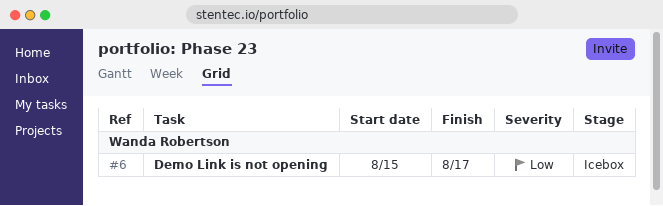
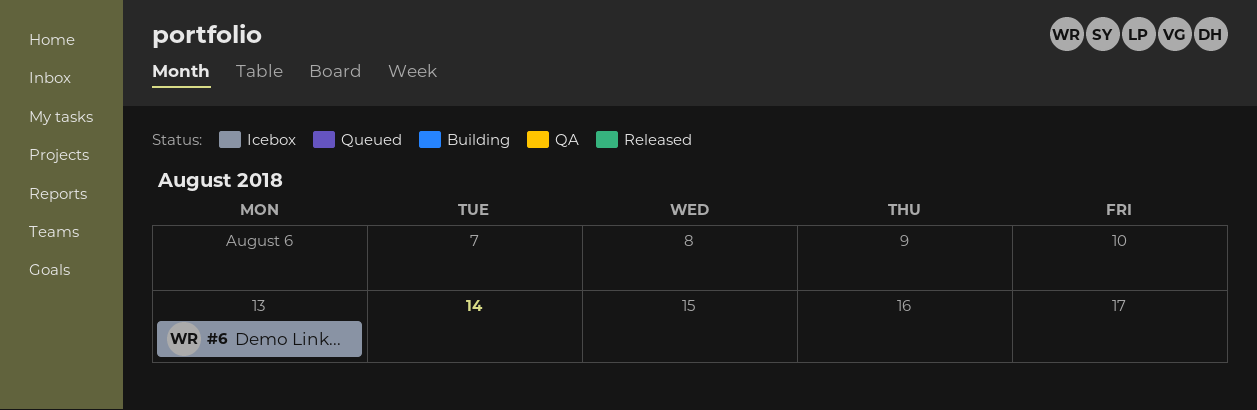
#6, start: Aug 15 -> Aug 13
#6, due: Aug 17 -> Aug 13

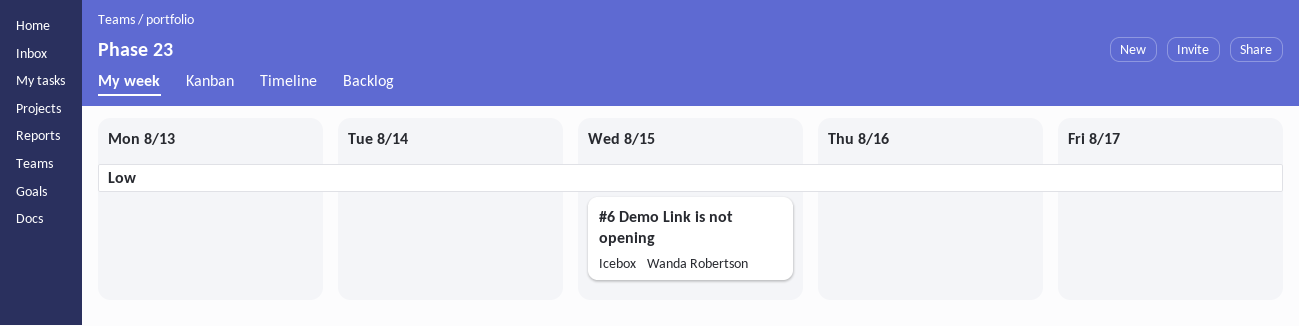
#6, due: Aug 13 -> Aug 15

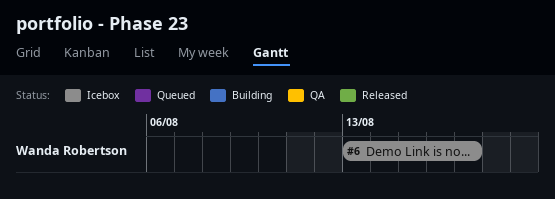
#6, due: Aug 15 -> Aug 17

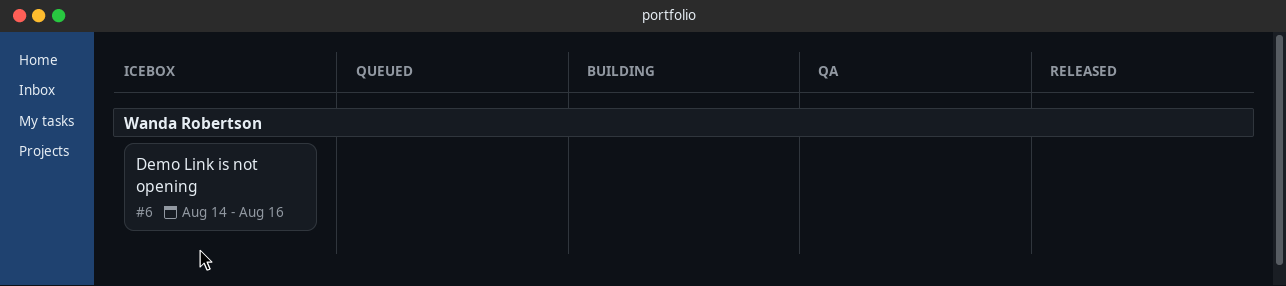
#6, start: Aug 13 -> Aug 14
#6, due: Aug 17 -> Aug 16

